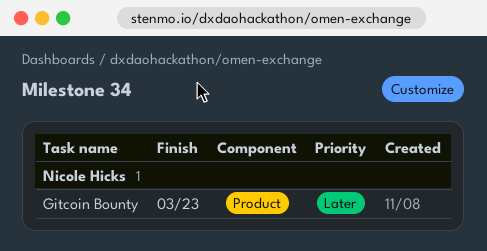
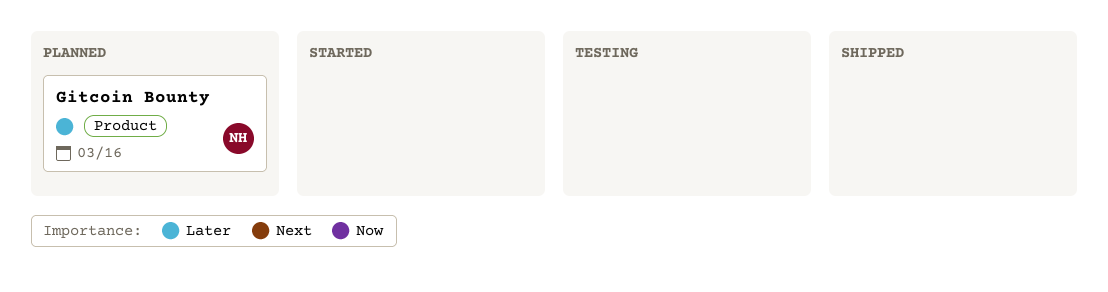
Gitcoin Bounty, due: Mar 23 -> Mar 16

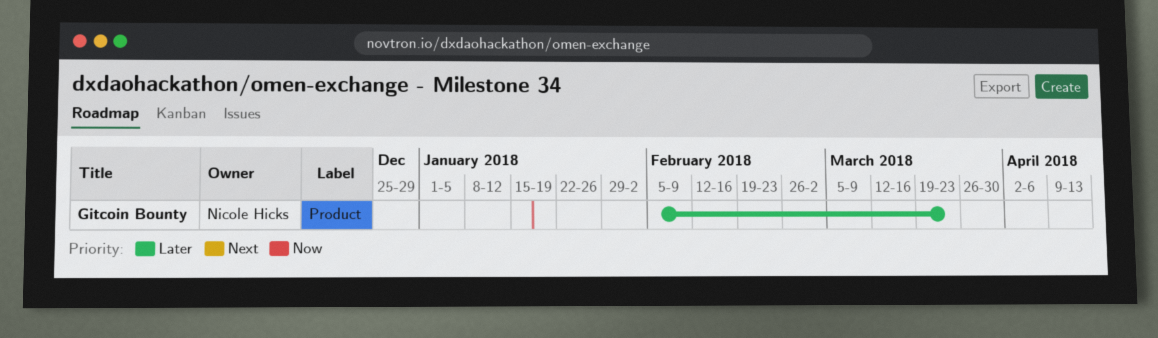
Gitcoin Bounty, due: Mar 16 -> Mar 23

